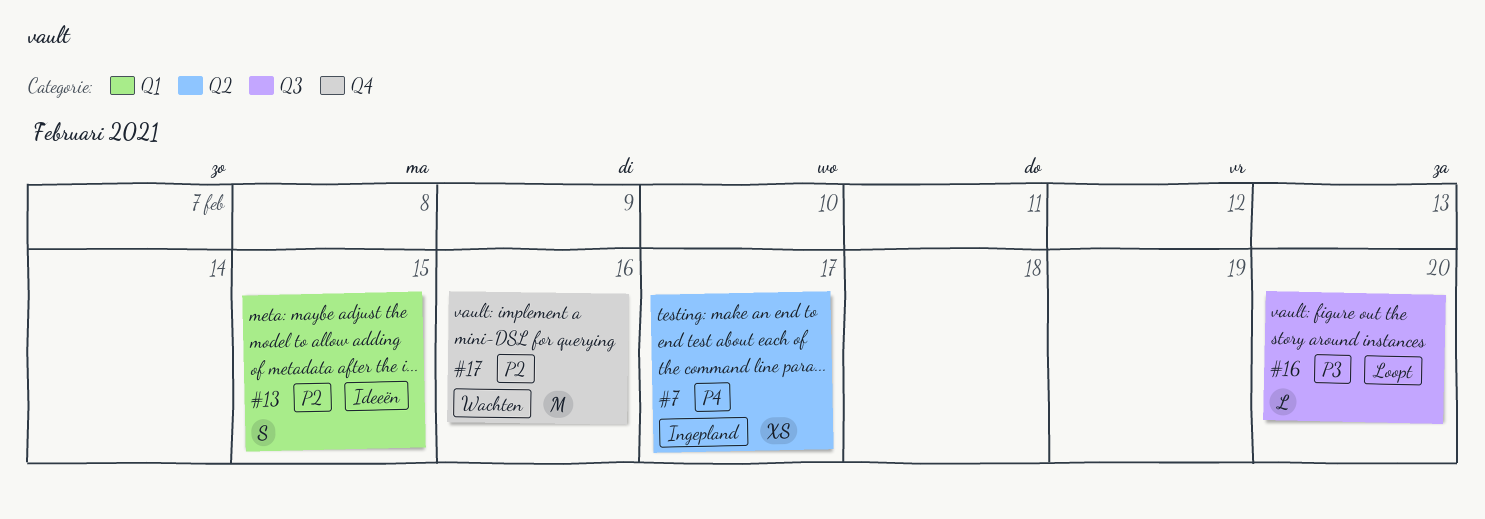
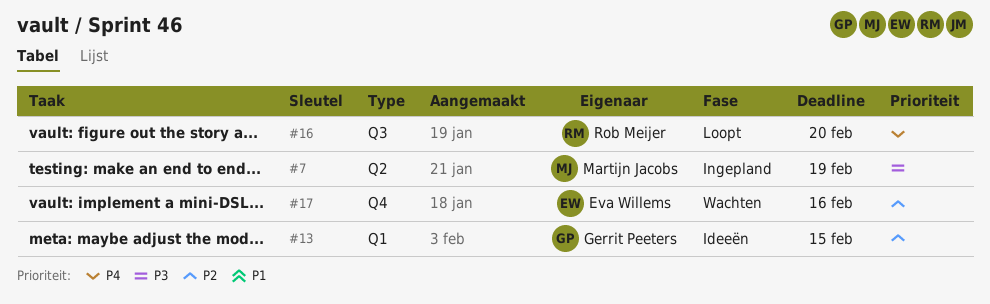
#7, priority: P4 -> P3
#7, due: Feb 17 -> Feb 19
#16, priority: P3 -> P4

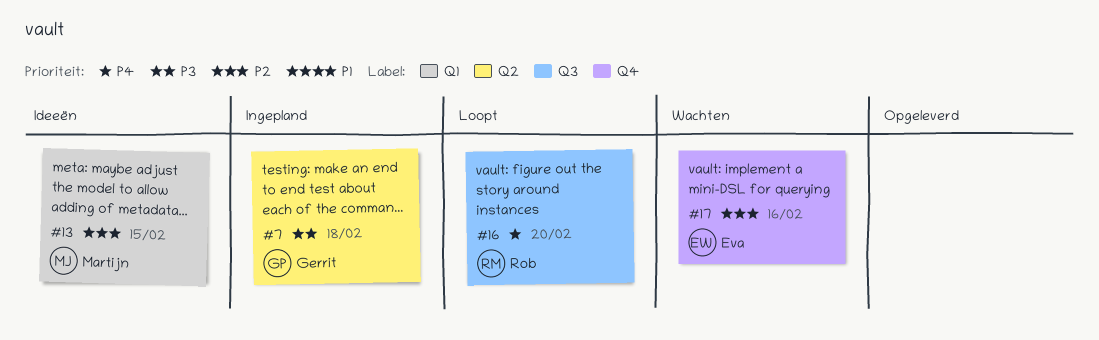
#7, owner: Martijn Jacobs -> Gerrit Peeters
#7, due: Feb 19 -> Feb 18
#13, owner: Gerrit Peeters -> Martijn Jacobs

